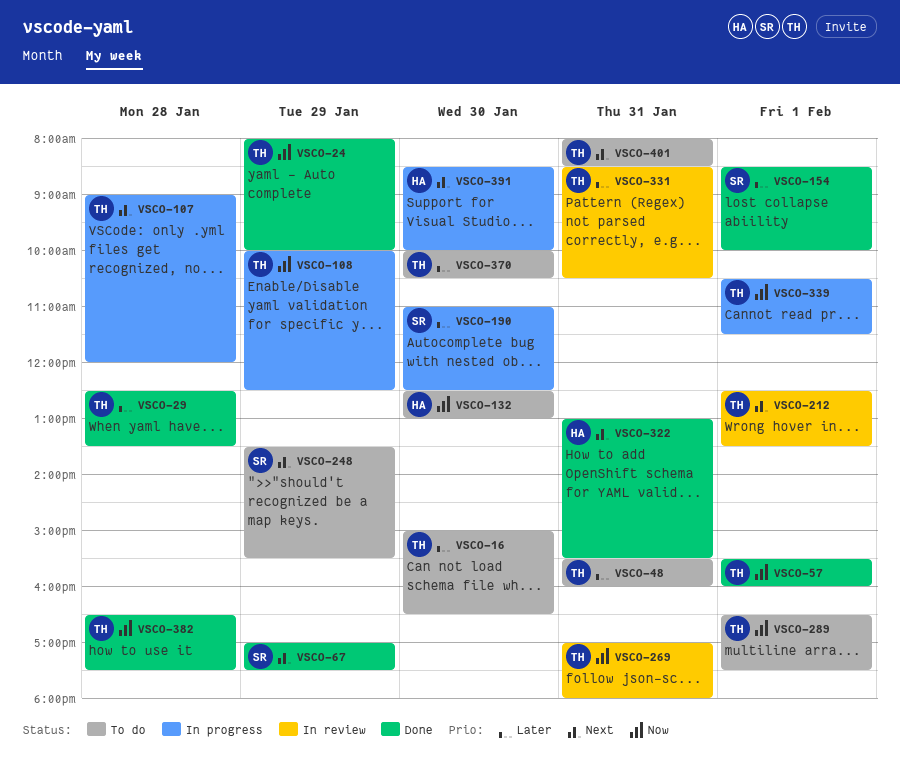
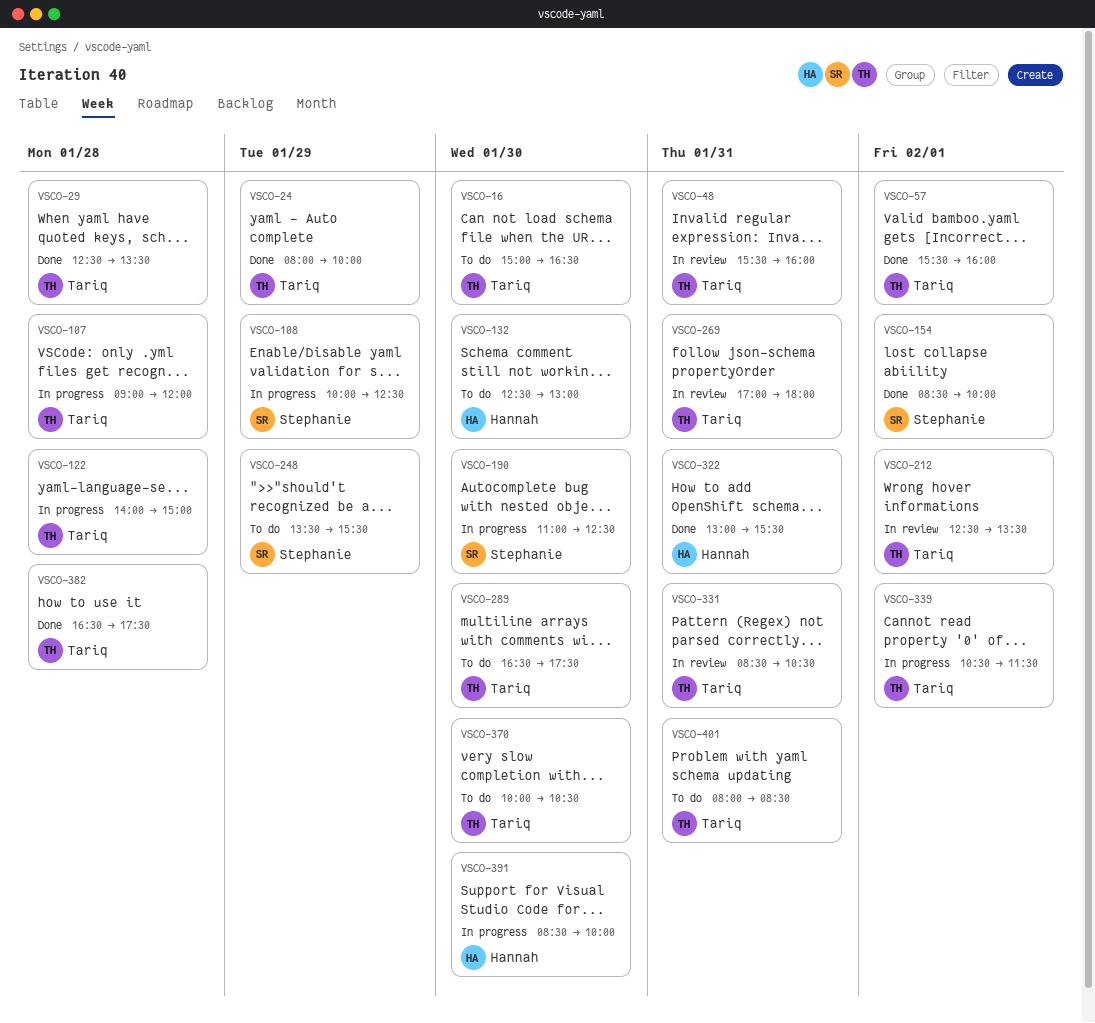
VSCO-48, status: To do -> In review
VSCO-67: present -> none
VSCO-108, owner: Tariq -> Stephanie
VSCO-122: none -> present
VSCO-289, day: Feb 1 -> Jan 30

